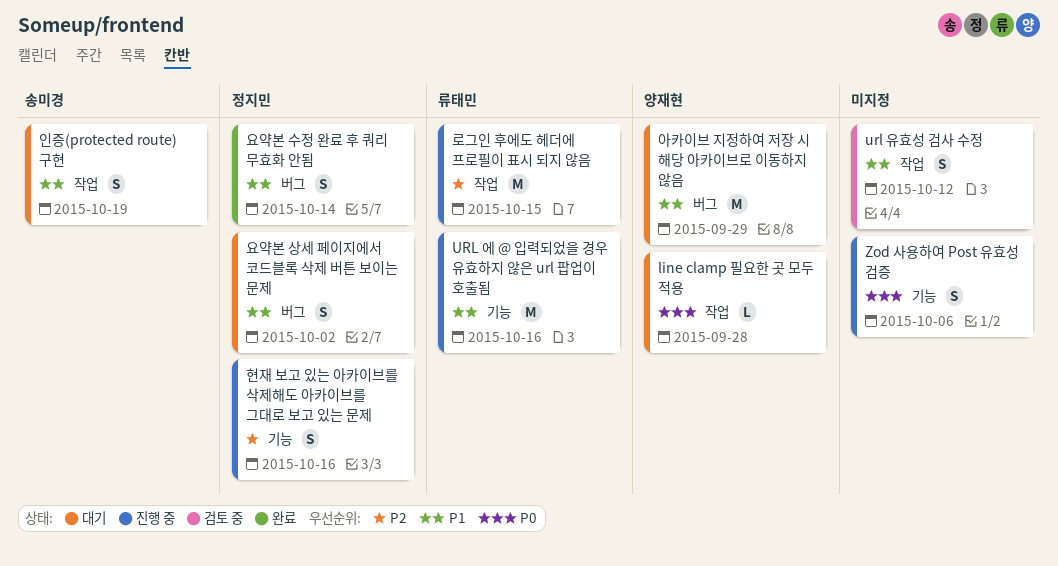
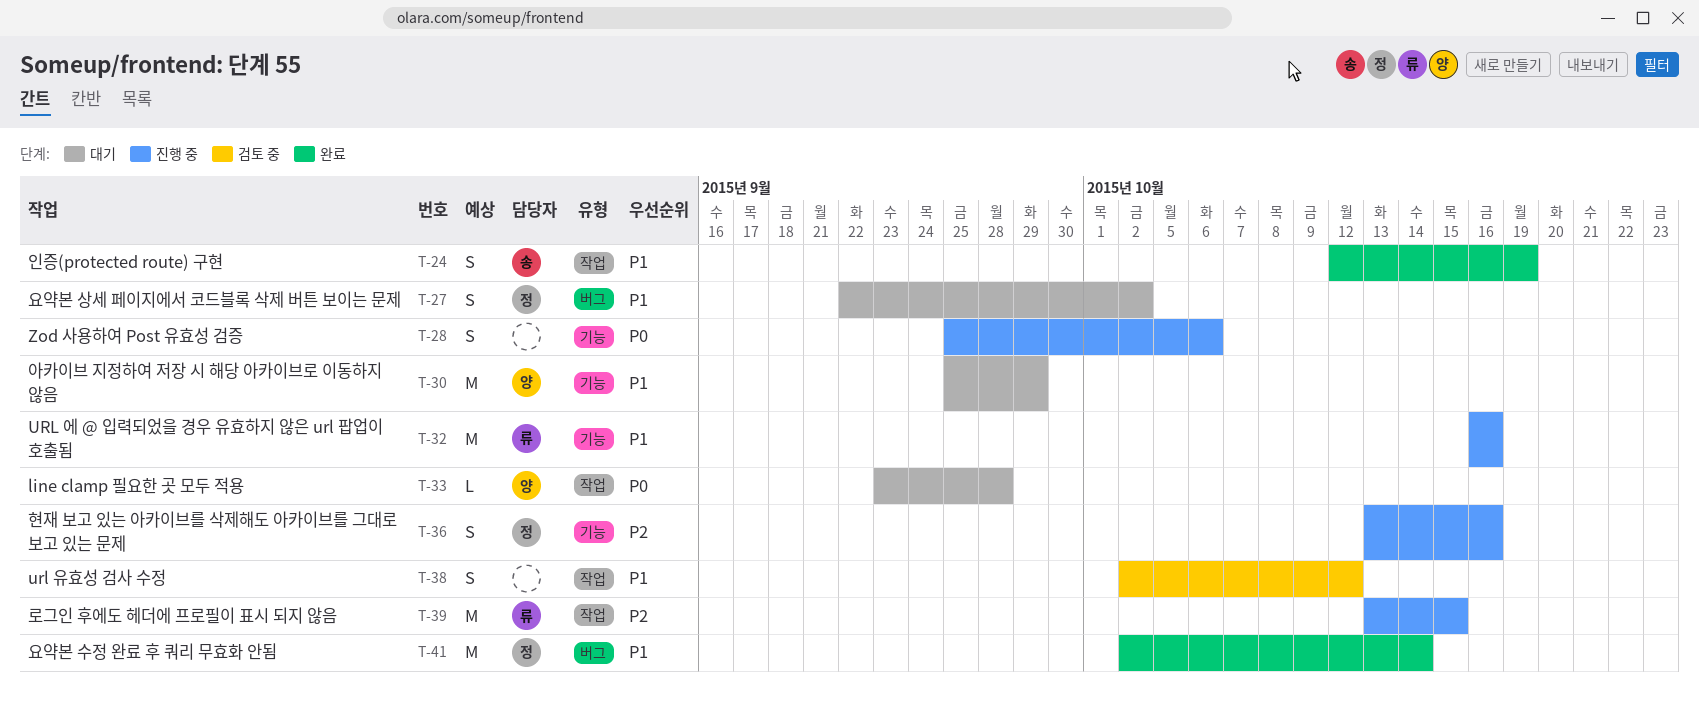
아카이브 지정하여 저장 시 해당 아카이브로 이동하지 않음, label: 버그 -> 기능
요약본 수정 완료 후 쿼리 무효화 안됨, estimate: S -> M
인증(protected route) 구현, status: 대기 -> 완료

